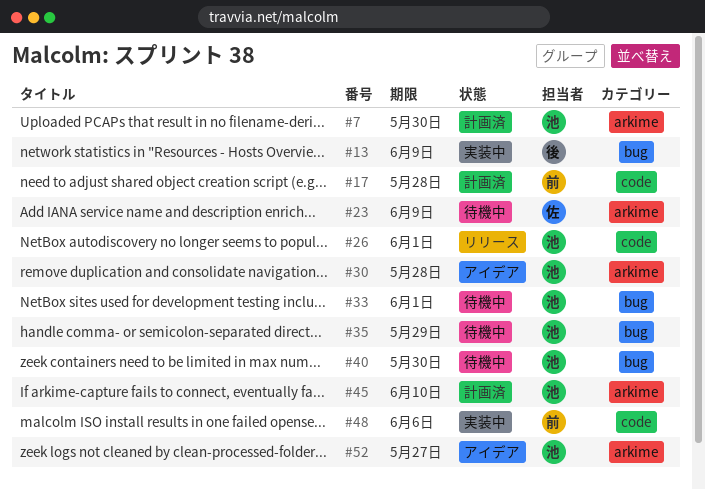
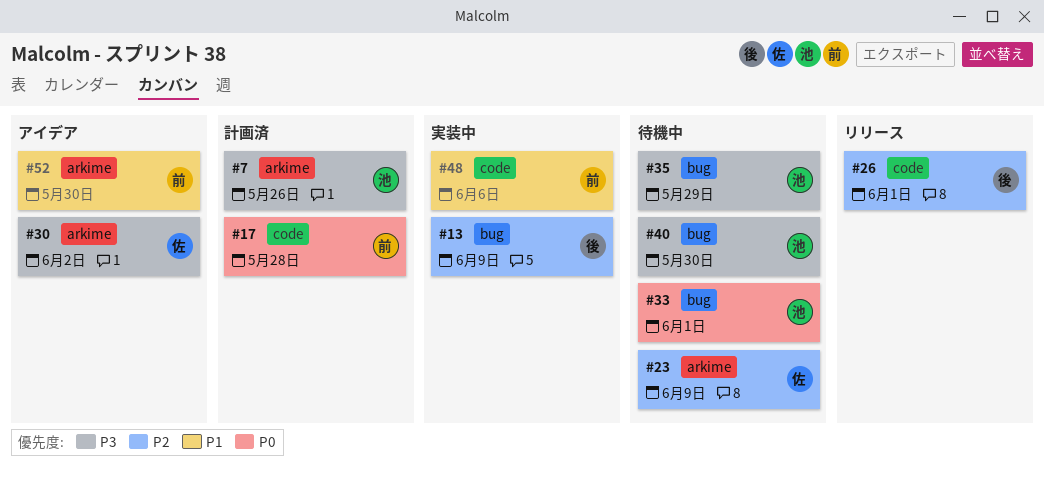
#7, due: May 30 -> May 26
#26, owner: 池 -> 後
#30, owner: 池 -> 佐
#30, due: May 28 -> Jun 2
#45: present -> none
#52, owner: 池 -> 前
#52, due: May 27 -> May 30

